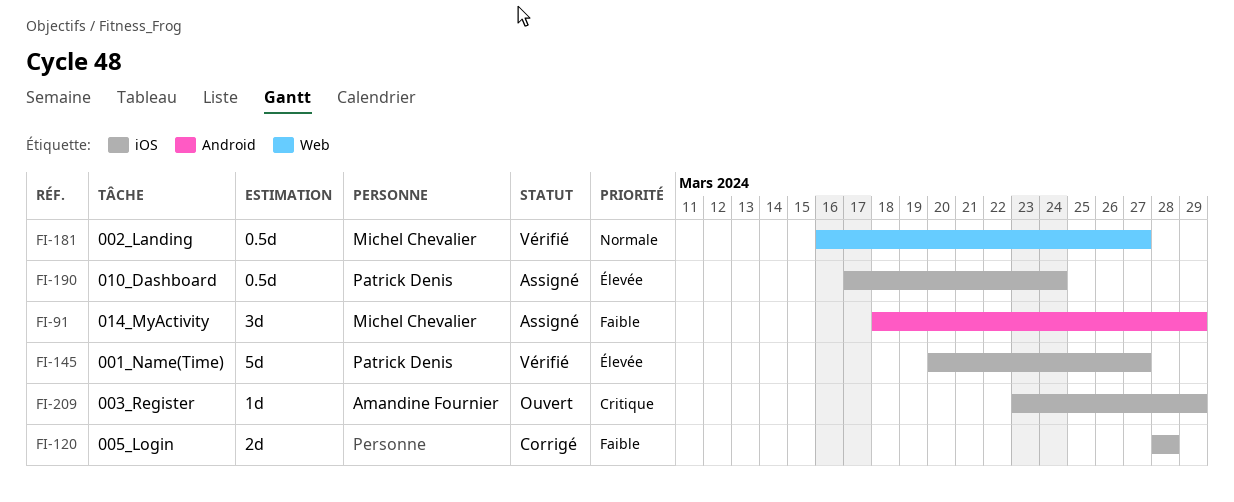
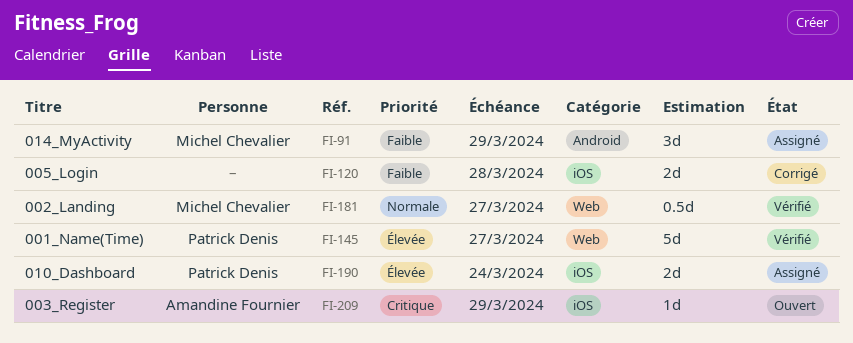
FI-145, label: iOS -> Web
FI-190, estimate: 0.5d -> 2d

